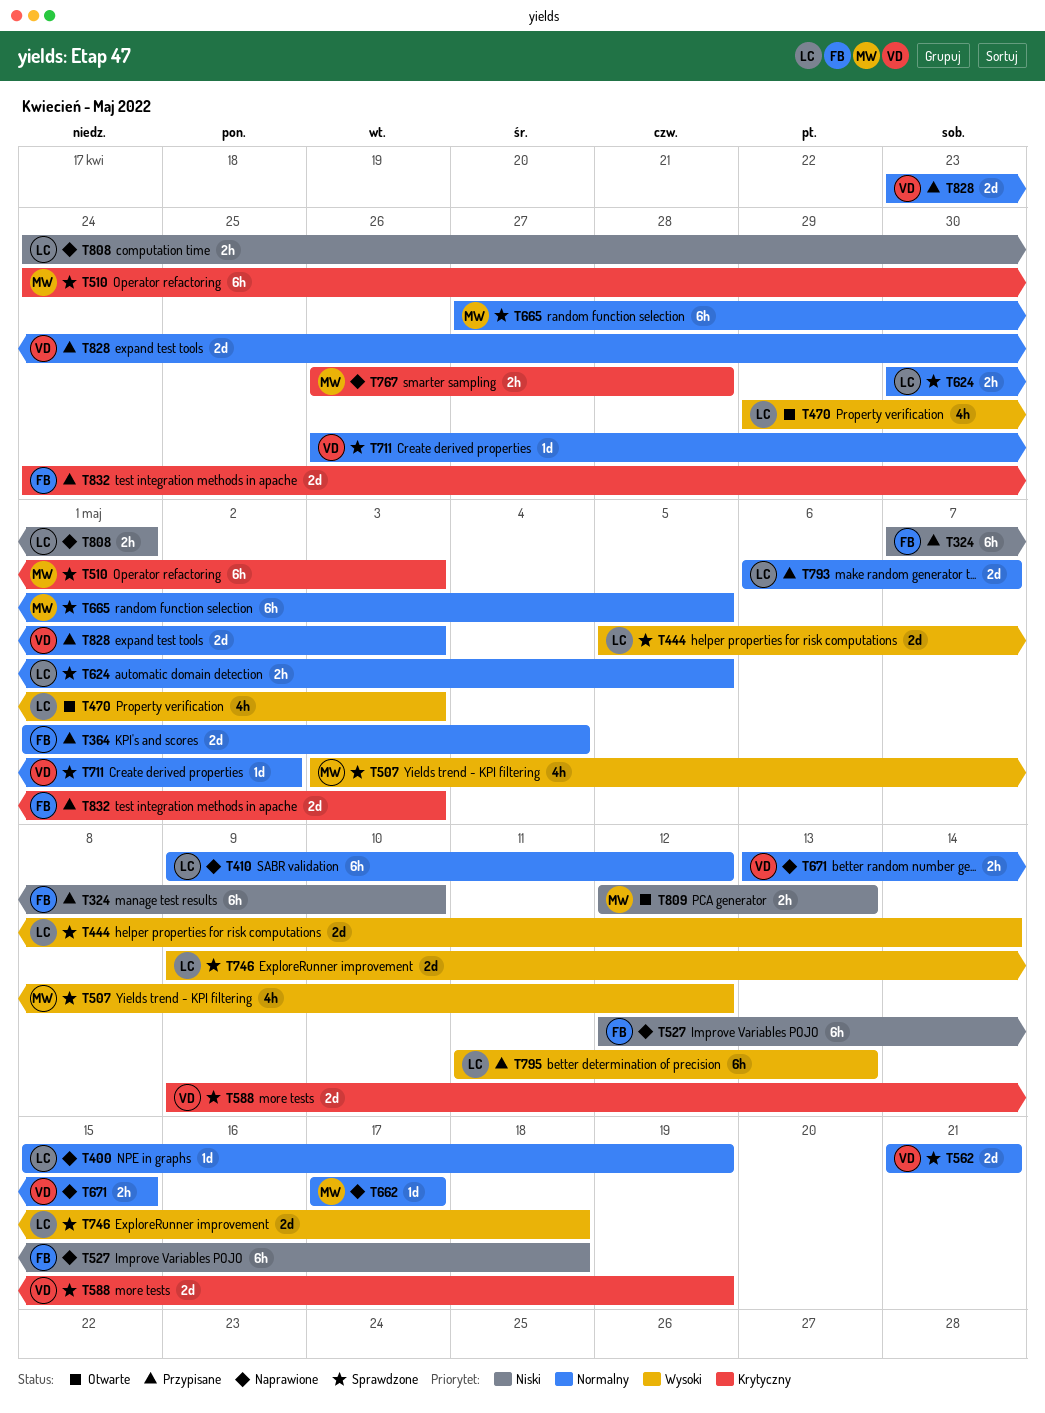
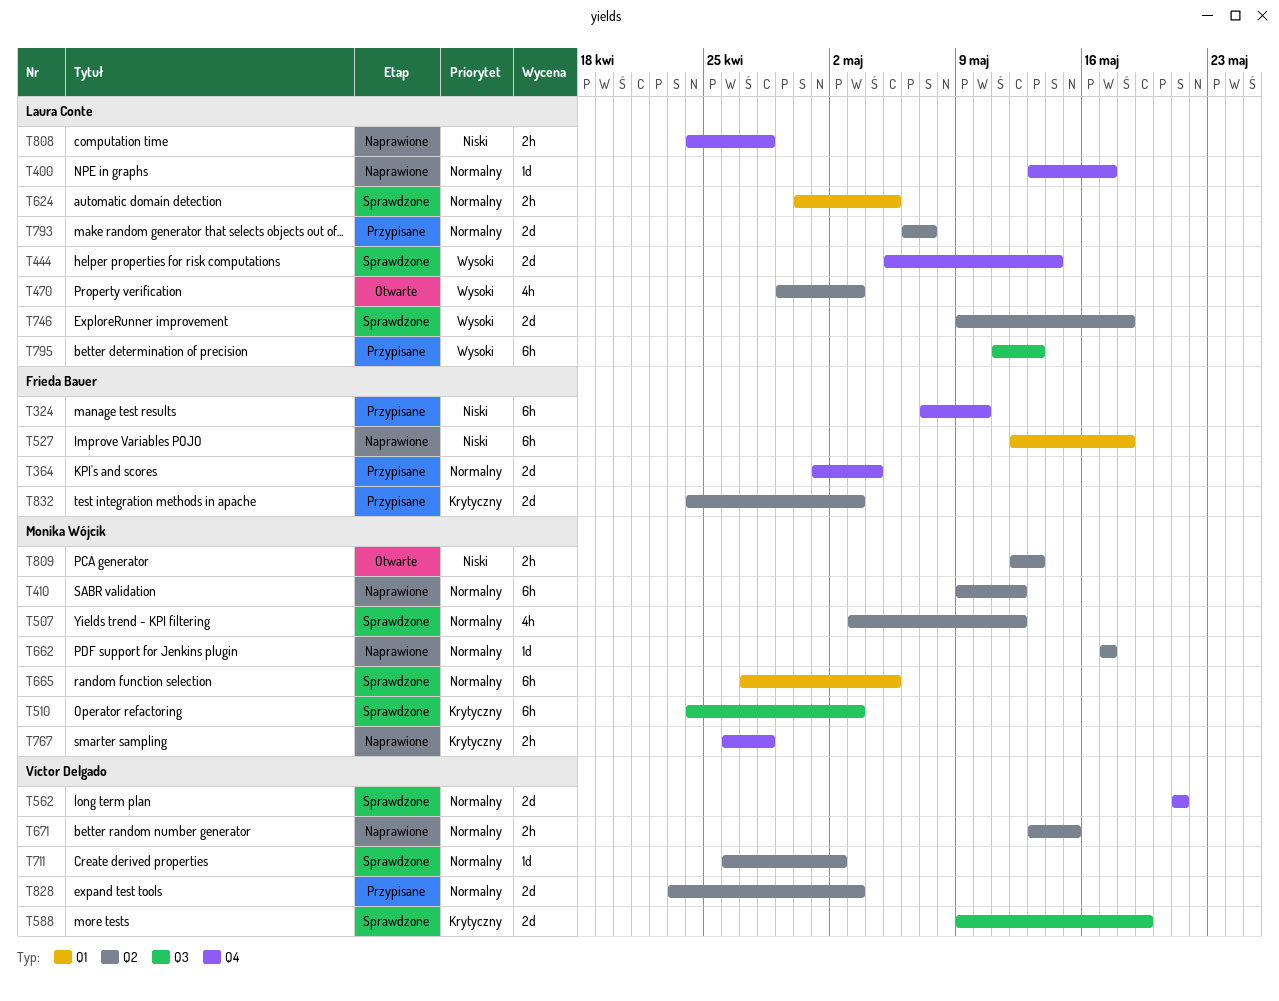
T400, start: May 15 -> May 13
T400, due: May 19 -> May 17
T410, owner: Laura Conte -> Monika Wójcik
T507, priority: Wysoki -> Normalny
T808, due: May 1 -> Apr 28

